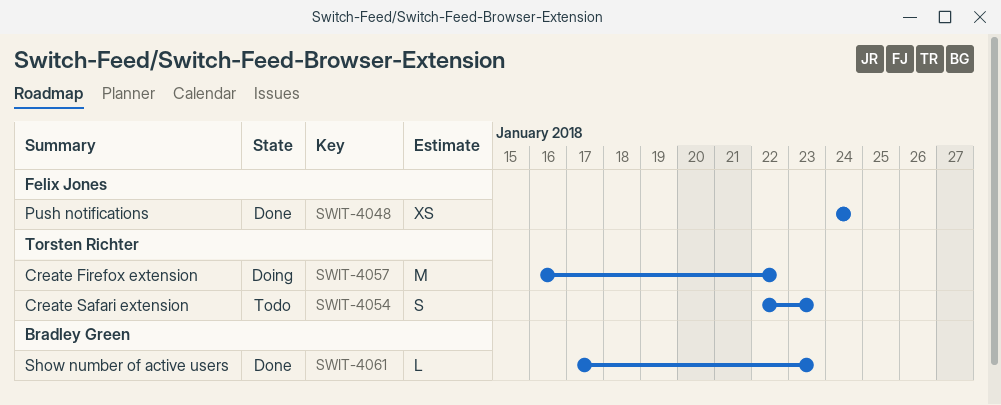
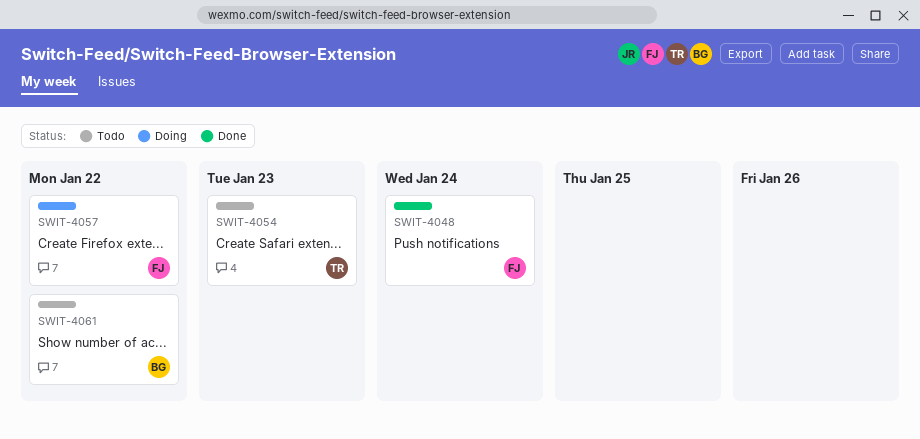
SWIT-4057, owner: Torsten Richter -> Felix Jones
SWIT-4061, status: Done -> Todo
SWIT-4061, due: Jan 23 -> Jan 22

